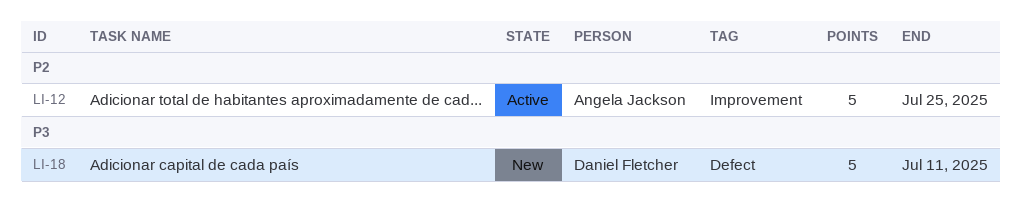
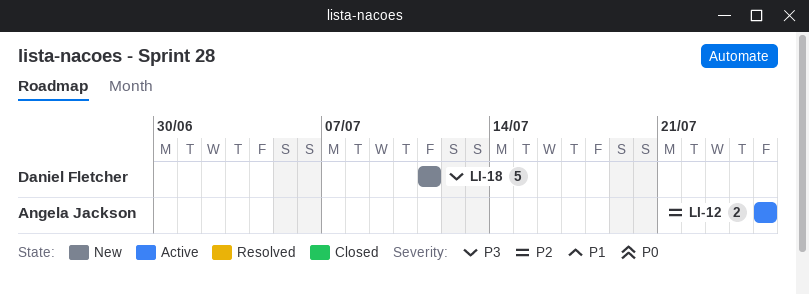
LI-12, estimate: 5 -> 2

